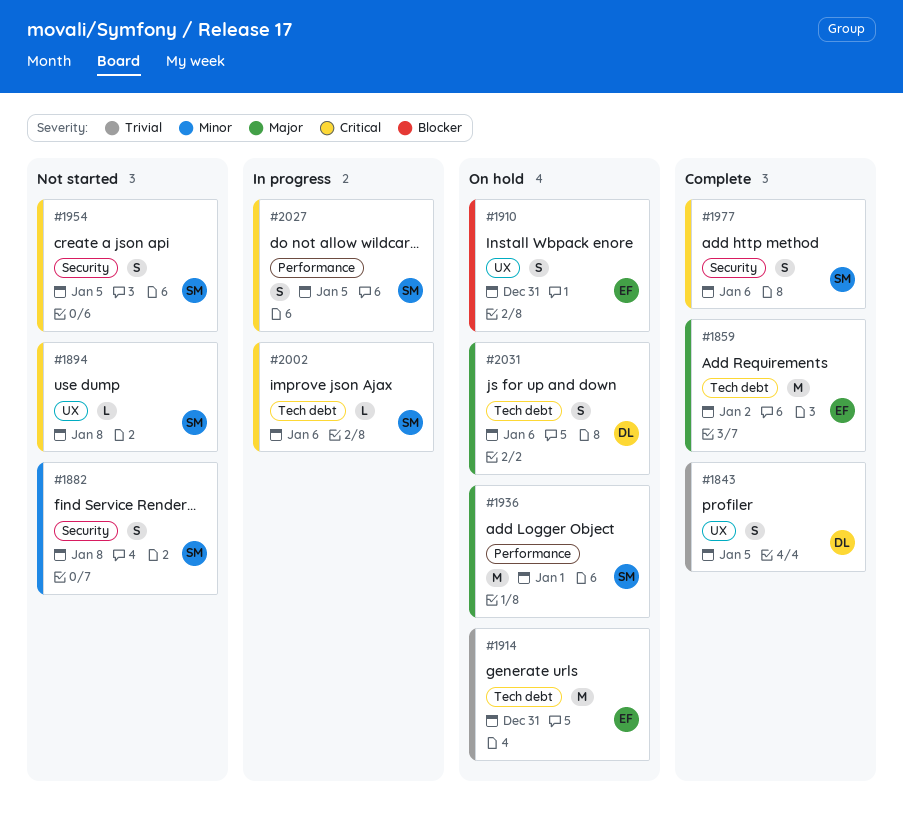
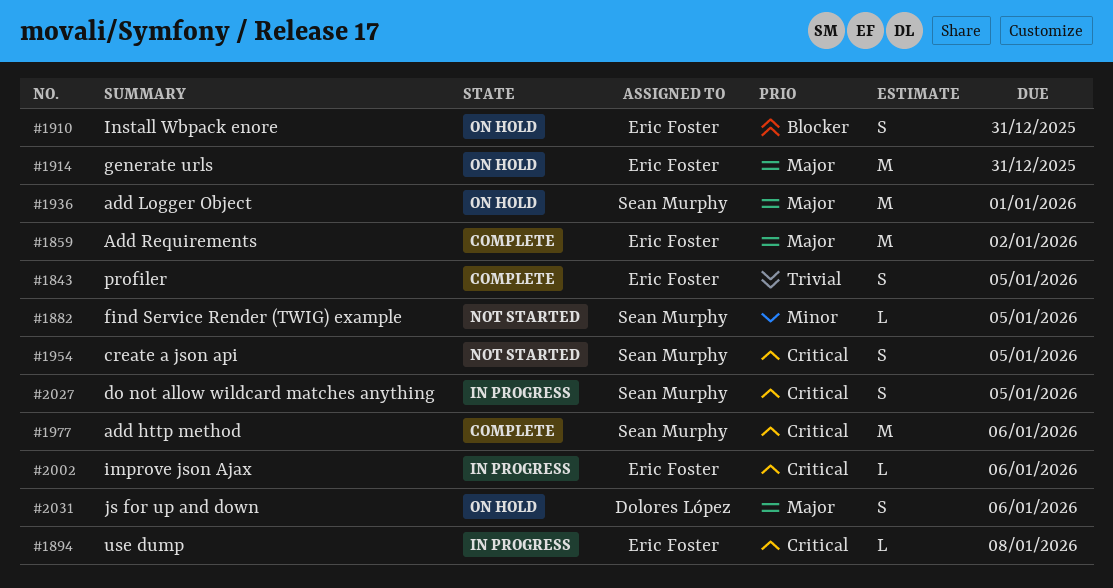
#1843, owner: Dolores López -> Eric Foster
#1882, estimate: S -> L
#1882, due: Jan 8 -> Jan 5
#1894, status: Not started -> In progress
#1894, owner: Sean Murphy -> Eric Foster
#1914, priority: Trivial -> Major
#1977, estimate: S -> M
#2002, owner: Sean Murphy -> Eric Foster

